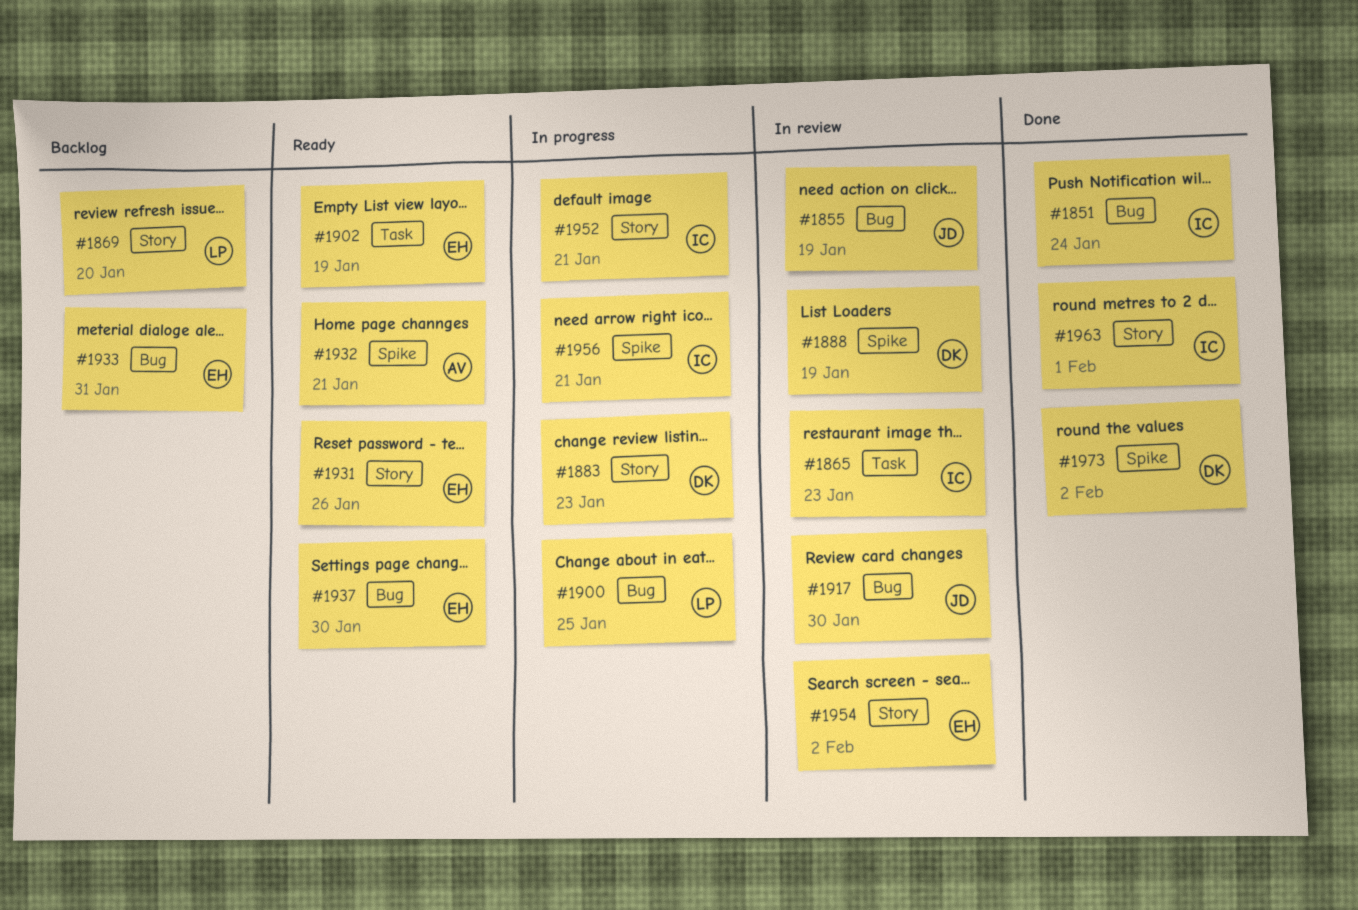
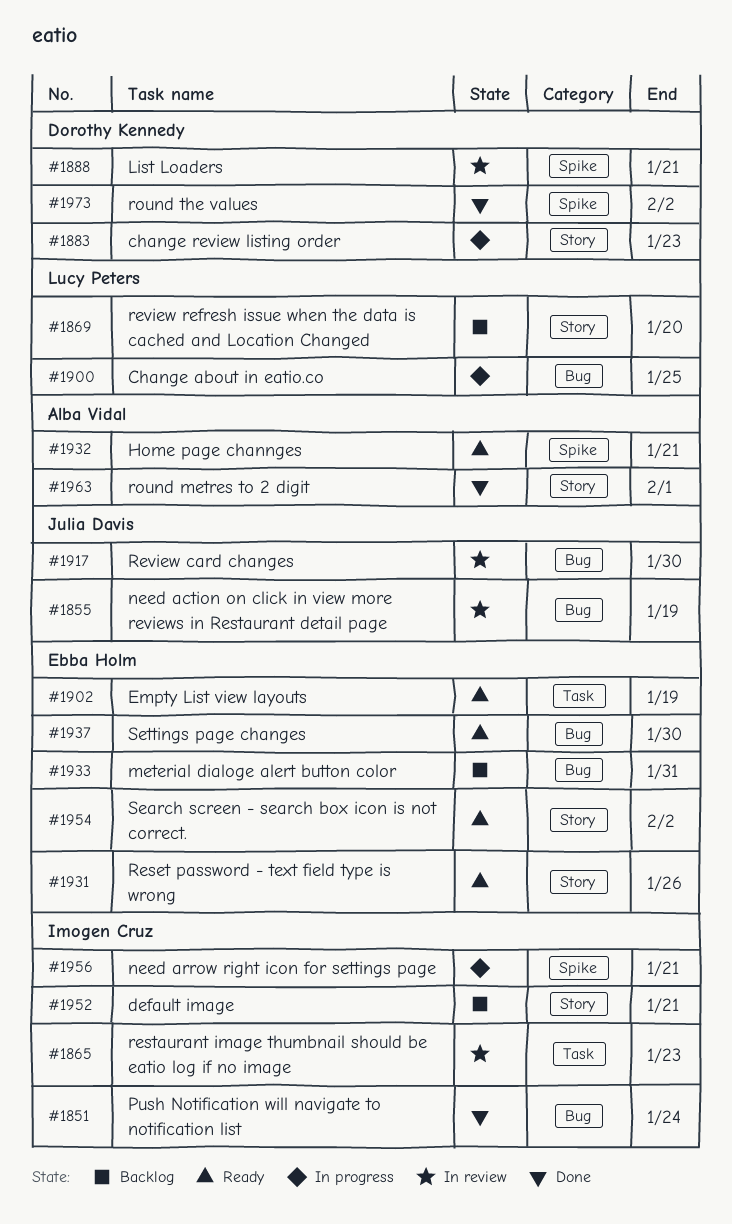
#1888, due: Jan 19 -> Jan 21
#1952, status: In progress -> Backlog
#1954, status: In review -> Ready
#1963, owner: Imogen Cruz -> Alba Vidal

